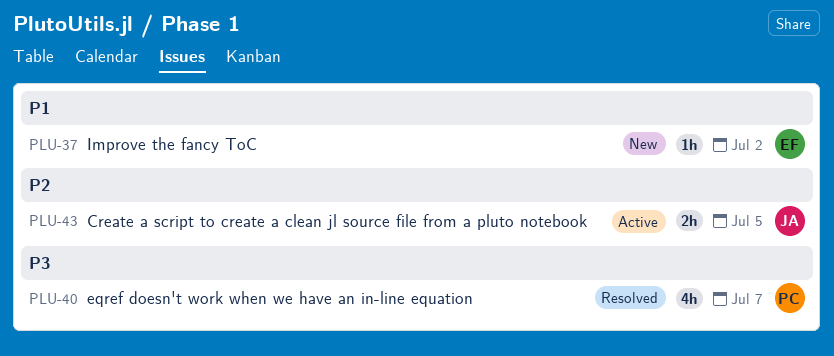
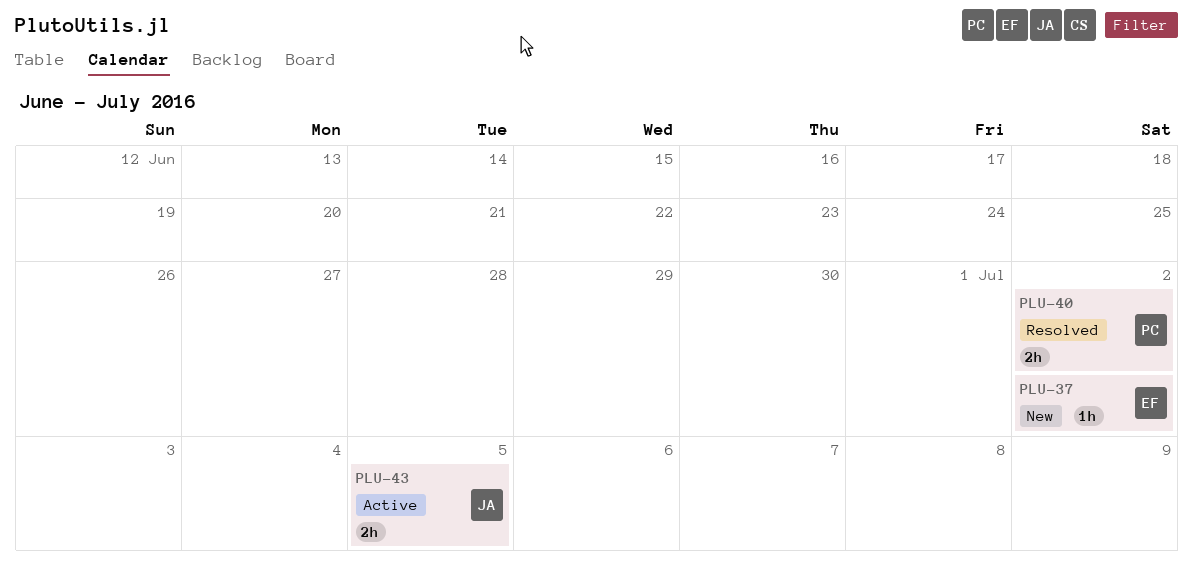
PLU-40, estimate: 4h -> 2h
PLU-40, due: Jul 7 -> Jul 2

